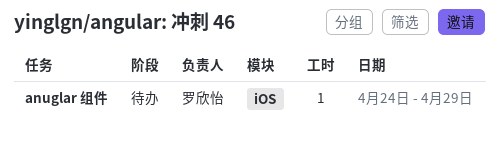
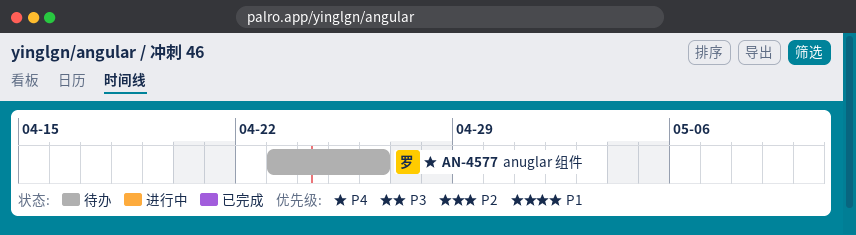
anuglar 组件, start: Apr 24 -> Apr 23
anuglar 组件, due: Apr 29 -> Apr 26

